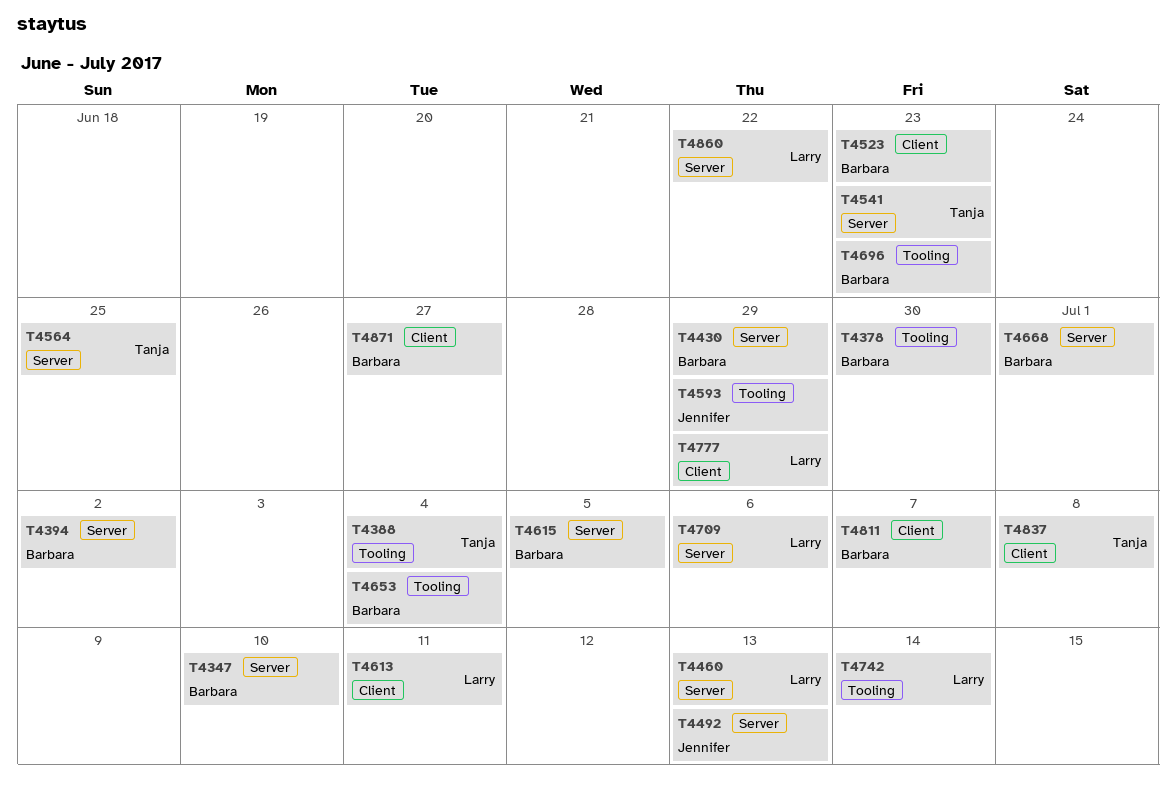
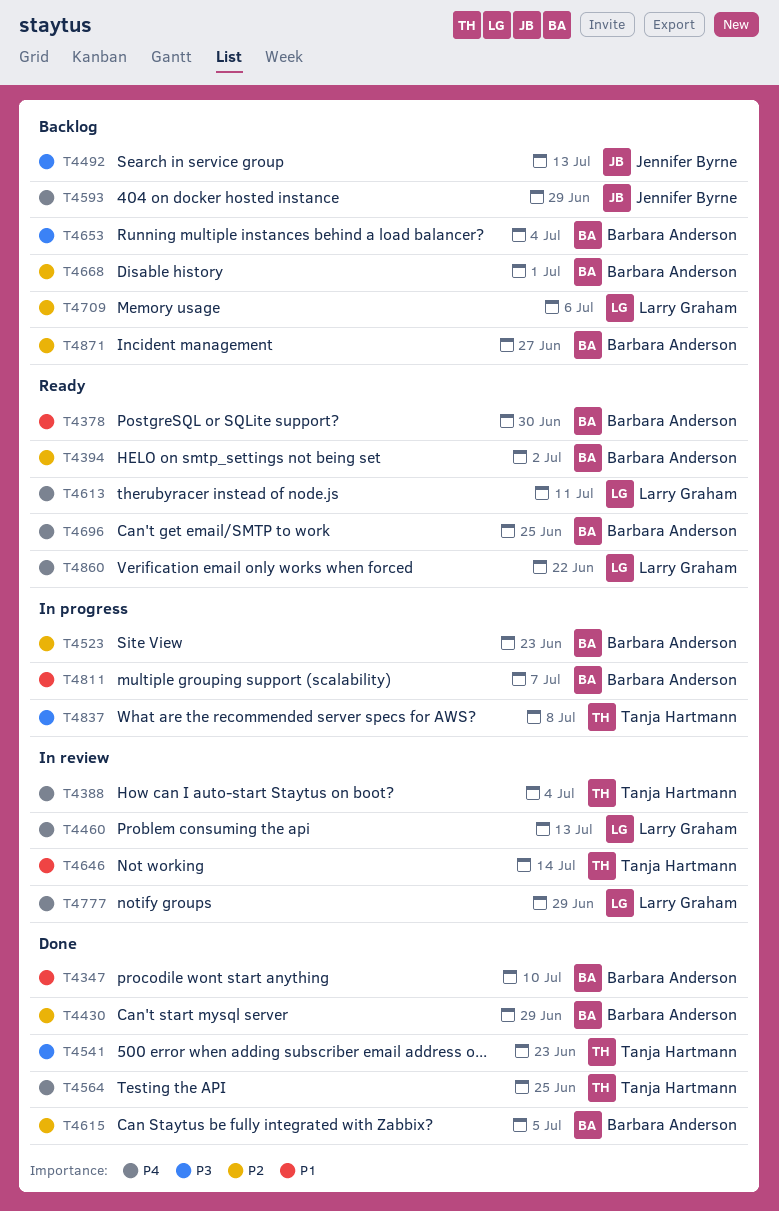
T4646: none -> present
T4696, due: Jun 23 -> Jun 25
T4742: present -> none

